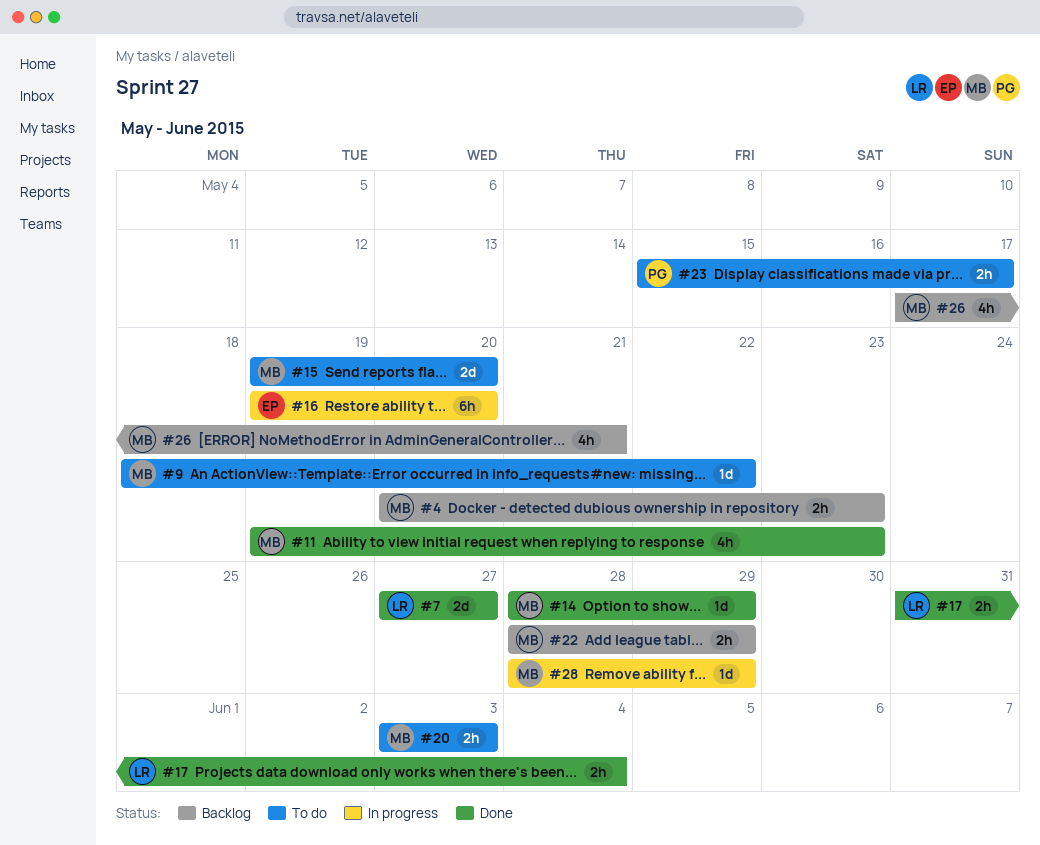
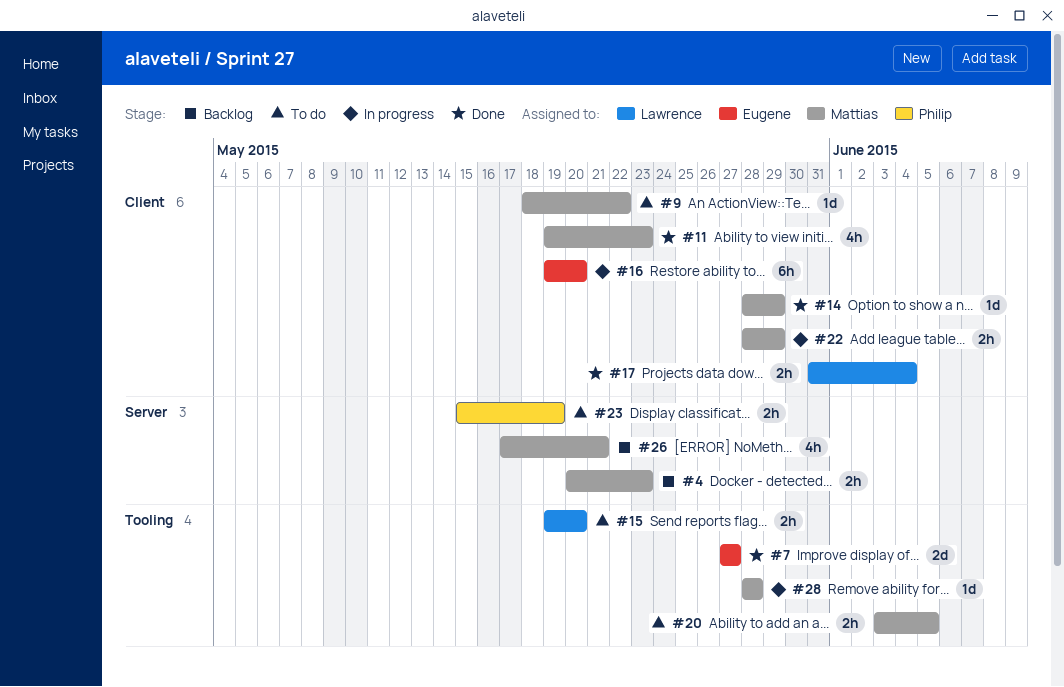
#7, owner: Lawrence -> Eugene
#15, owner: Mattias -> Lawrence
#15, estimate: 2d -> 2h
#20, due: Jun 3 -> Jun 5
#22, status: Backlog -> In progress
#23, due: May 17 -> May 19
#28, due: May 29 -> May 28

